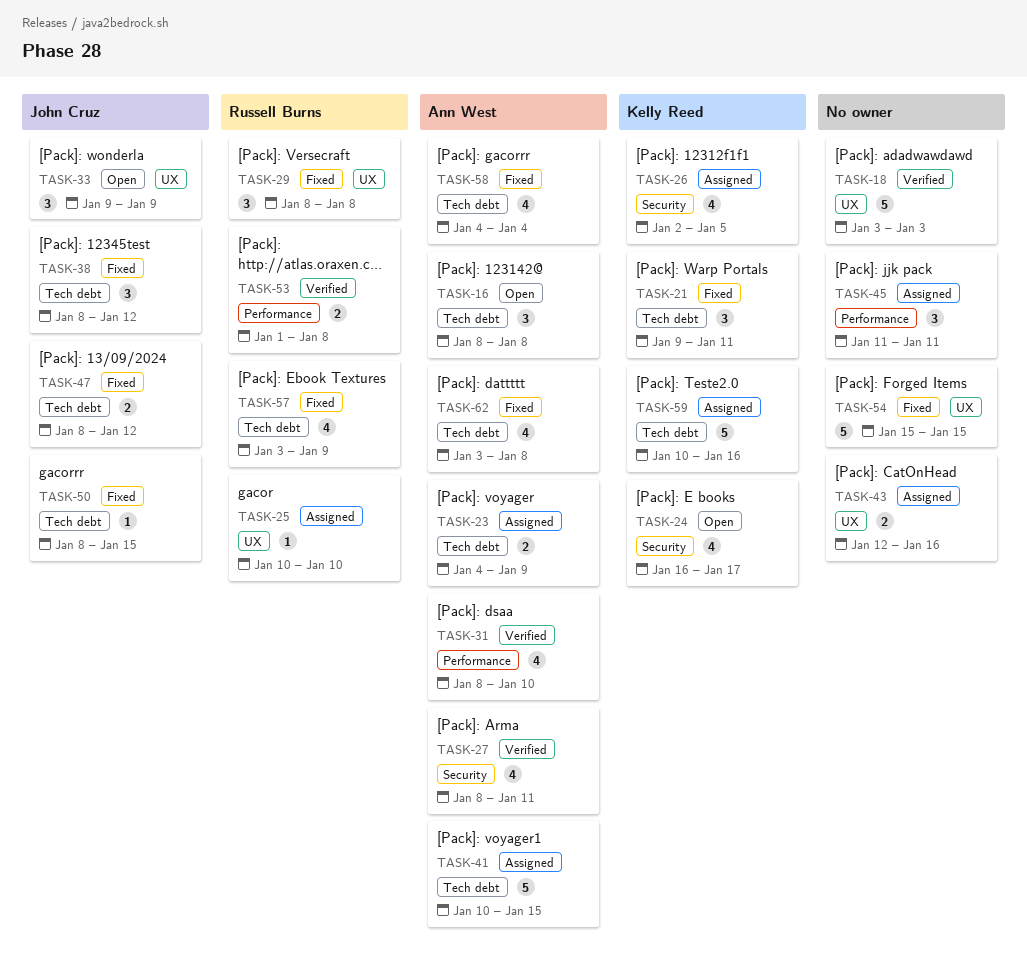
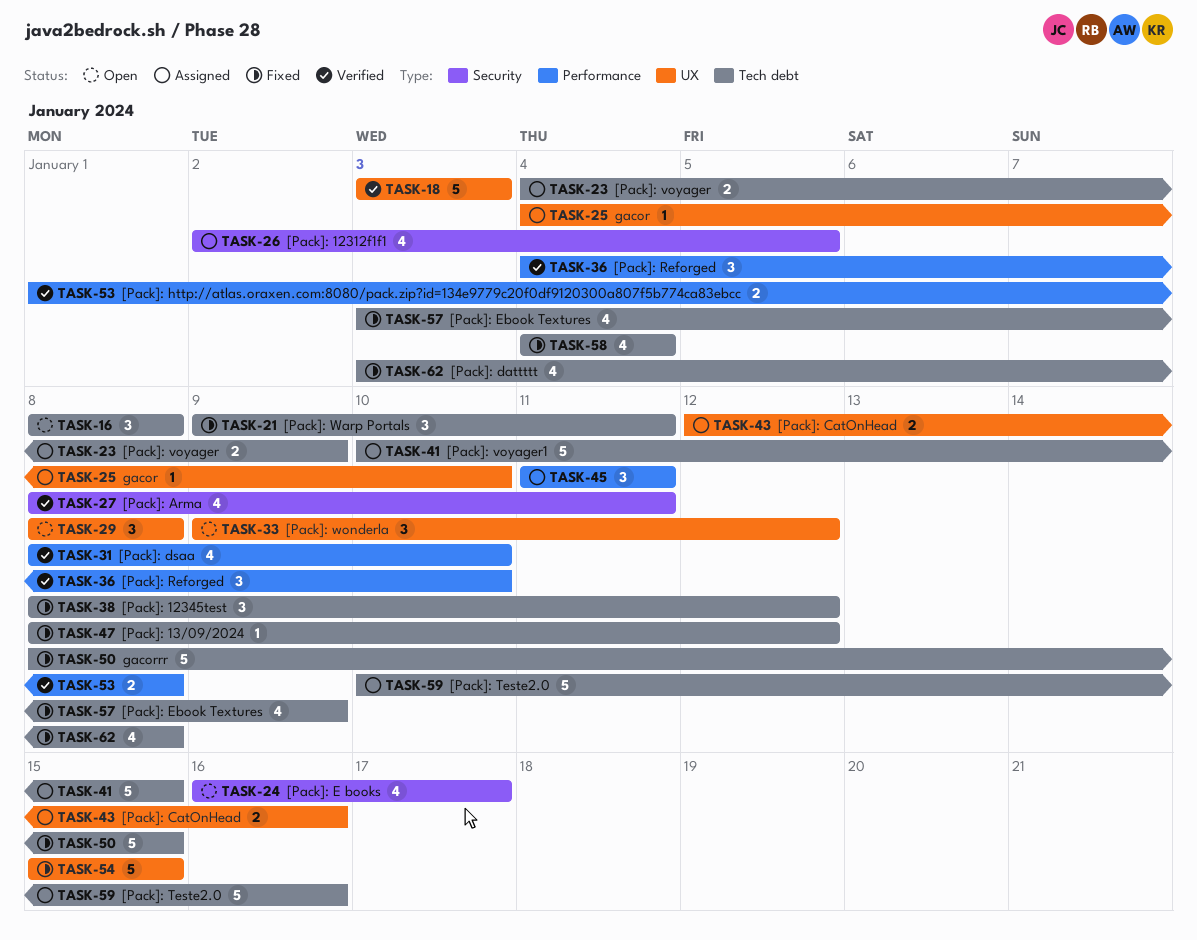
TASK-25, start: Jan 10 -> Jan 4
TASK-29, status: Fixed -> Open
TASK-33, due: Jan 9 -> Jan 12
TASK-36: none -> present
TASK-47, estimate: 2 -> 1
TASK-50, estimate: 1 -> 5

